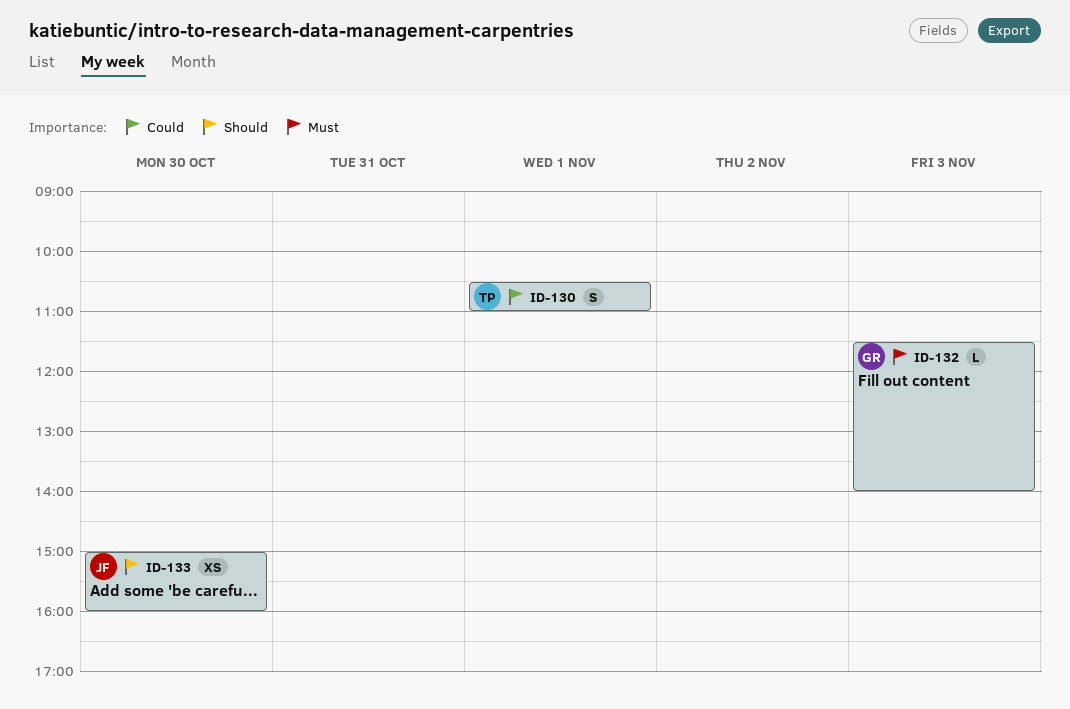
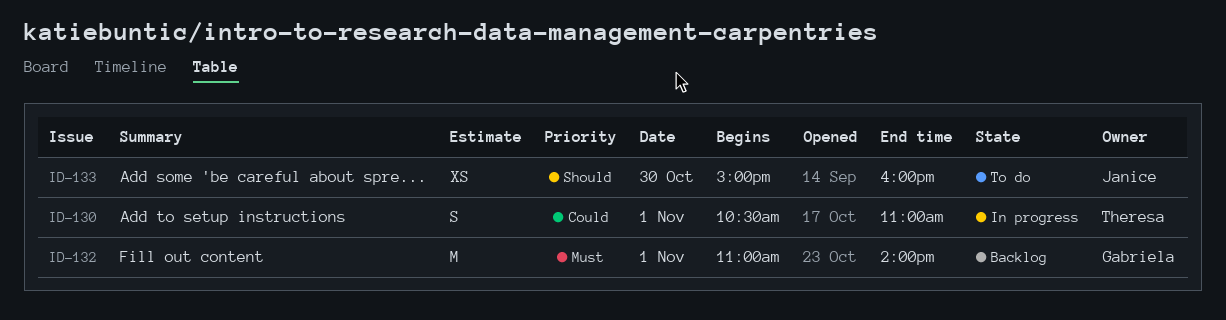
ID-132, estimate: L -> M
ID-132, day: Nov 3 -> Nov 1
ID-132, begins: 11:30 -> 11:00

